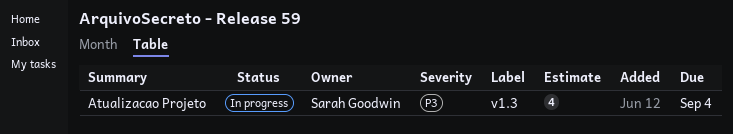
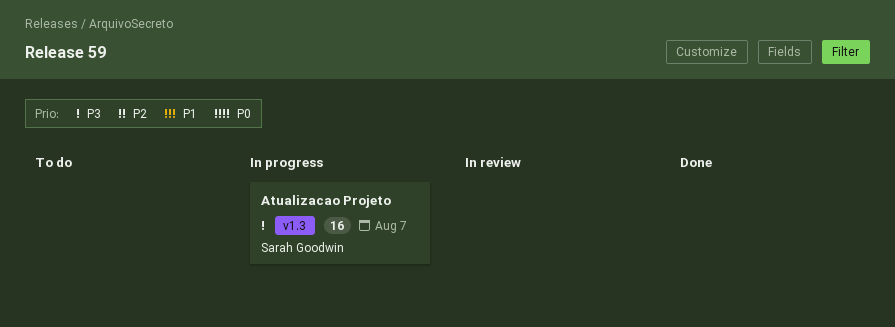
Atualizacao Projeto, estimate: 4 -> 16
Atualizacao Projeto, due: Sep 4 -> Aug 7

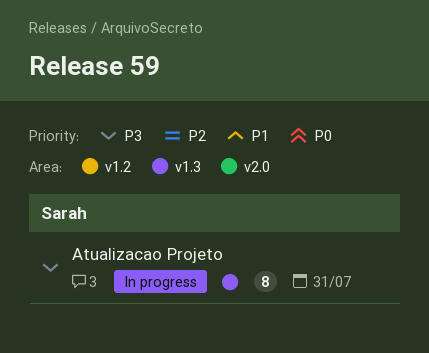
Atualizacao Projeto, estimate: 16 -> 8
Atualizacao Projeto, due: Aug 7 -> Jul 31

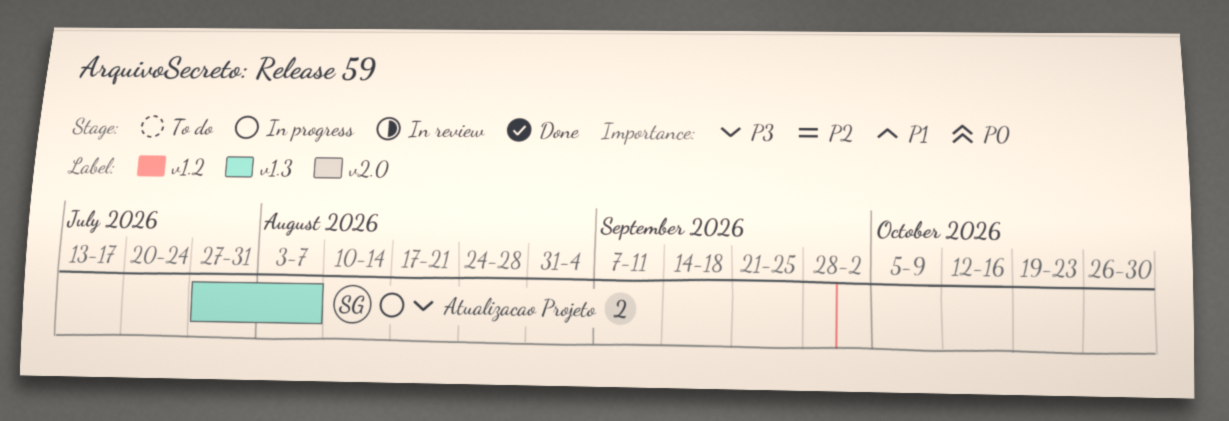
Atualizacao Projeto, estimate: 8 -> 2
Atualizacao Projeto, due: Jul 31 -> Aug 7

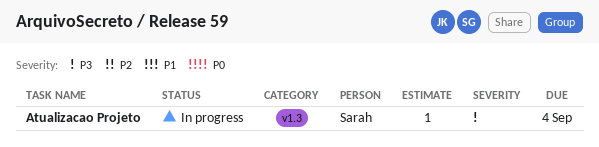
Atualizacao Projeto, estimate: 2 -> 1
Atualizacao Projeto, due: Aug 7 -> Sep 4

